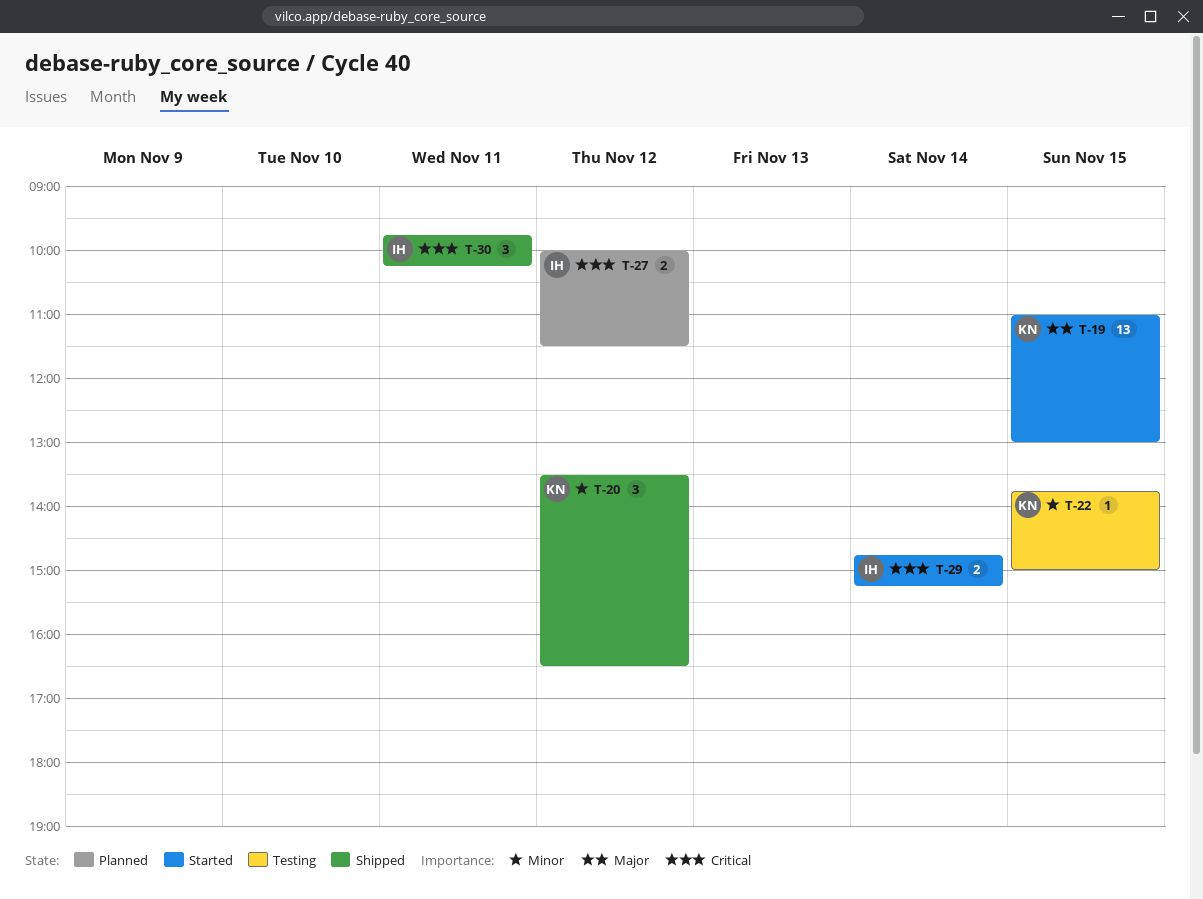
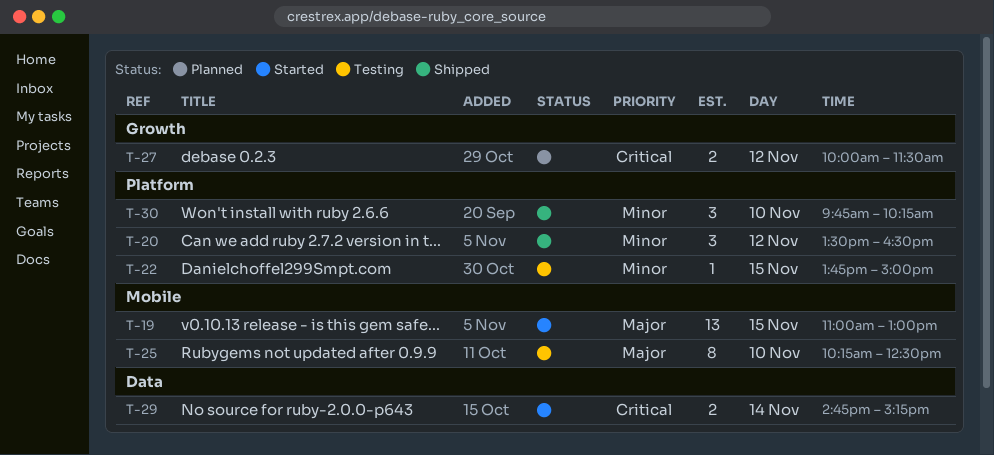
T-25: none -> present
T-30, priority: Critical -> Minor
T-30, day: Nov 11 -> Nov 10

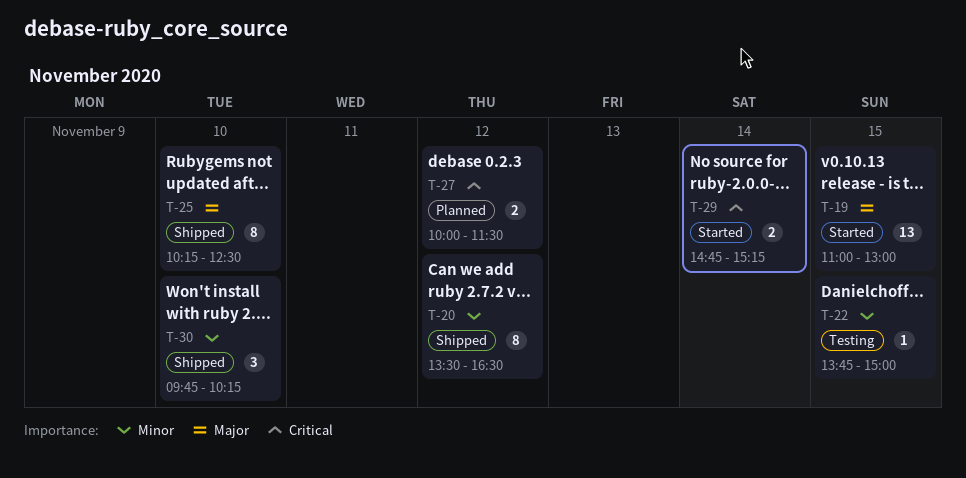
T-20, estimate: 3 -> 8
T-25, status: Testing -> Shipped

